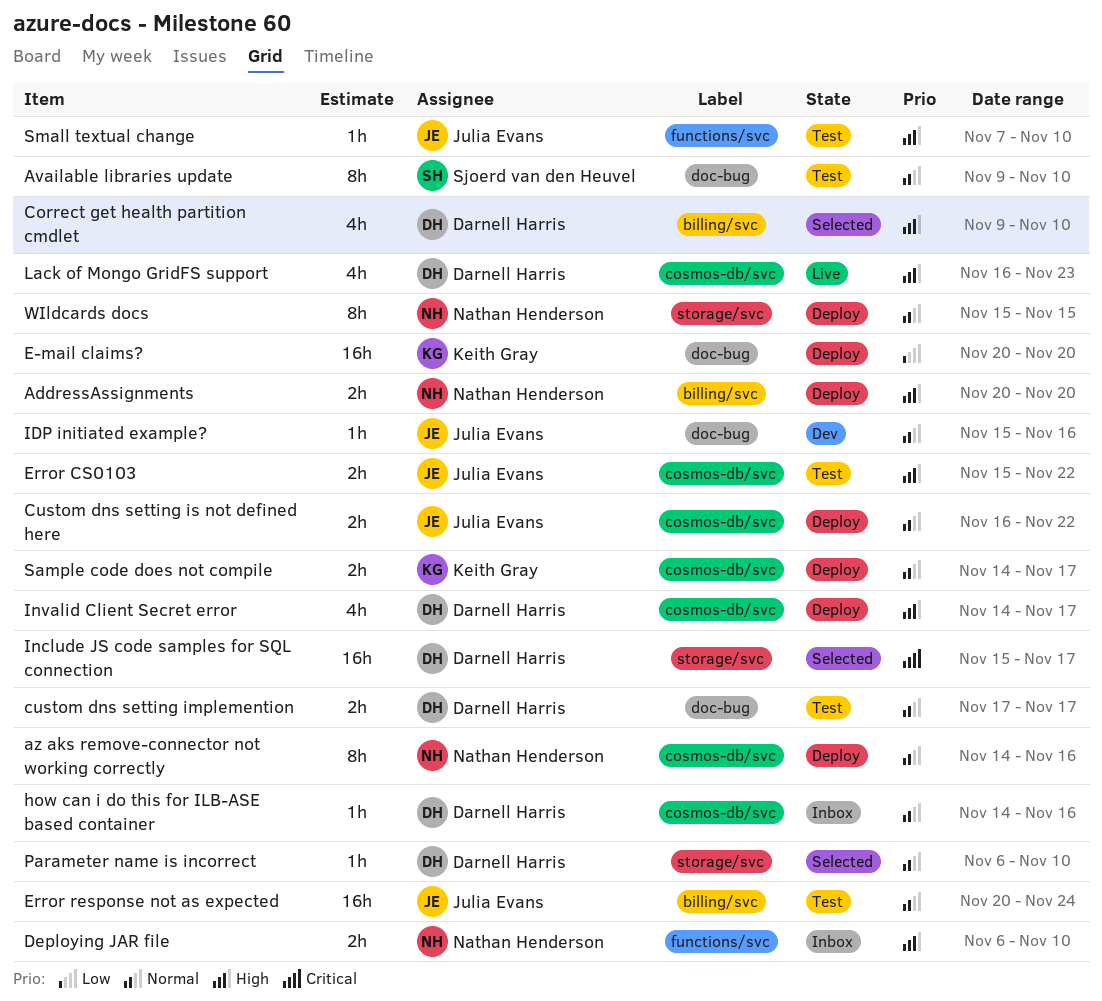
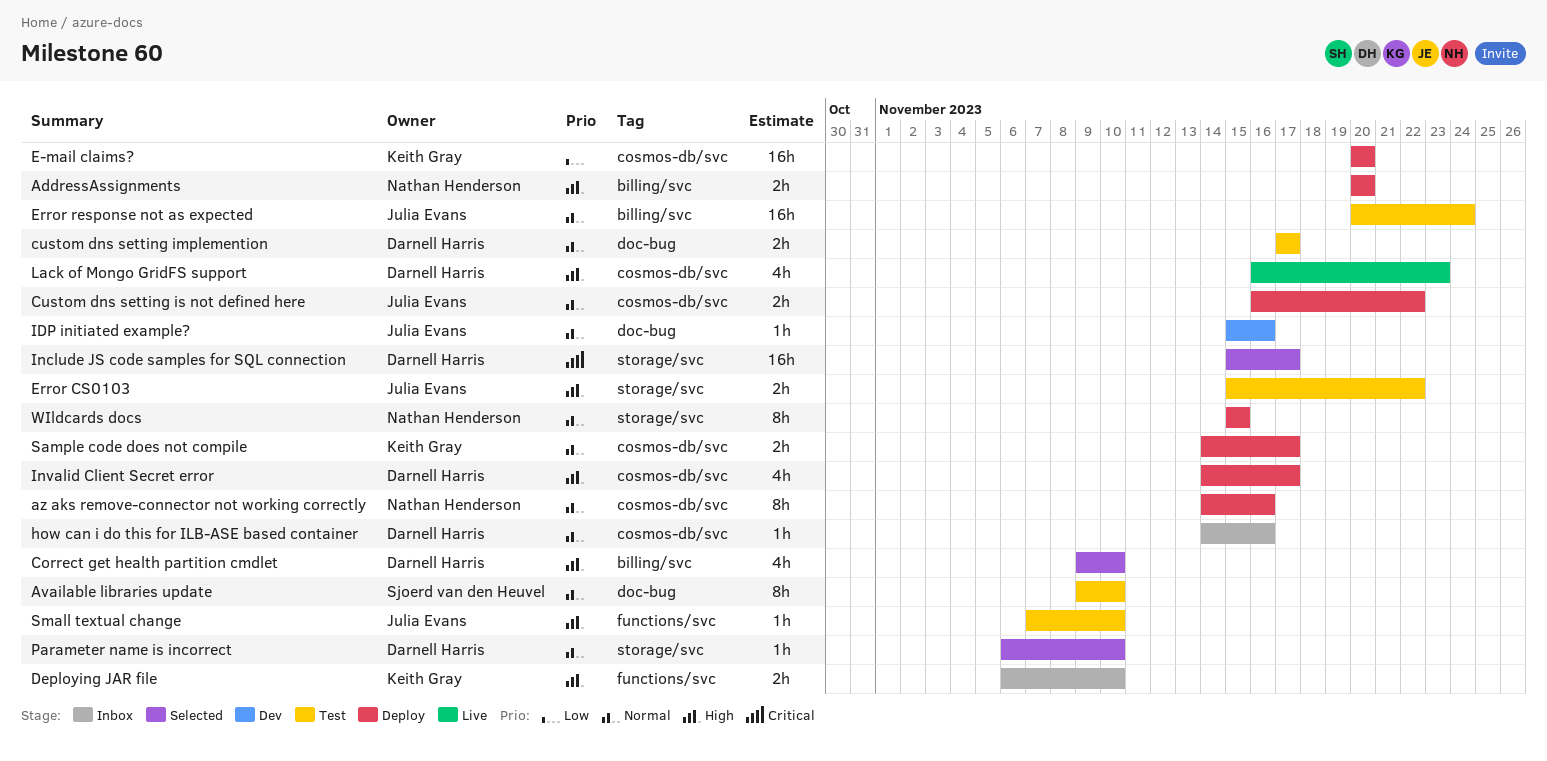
Deploying JAR file, owner: Nathan Henderson -> Keith Gray
E-mail claims?, label: doc-bug -> cosmos-db/svc
Error CS0103, label: cosmos-db/svc -> storage/svc

